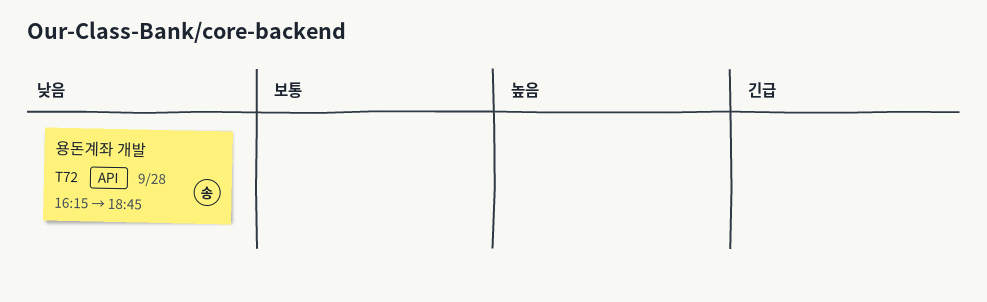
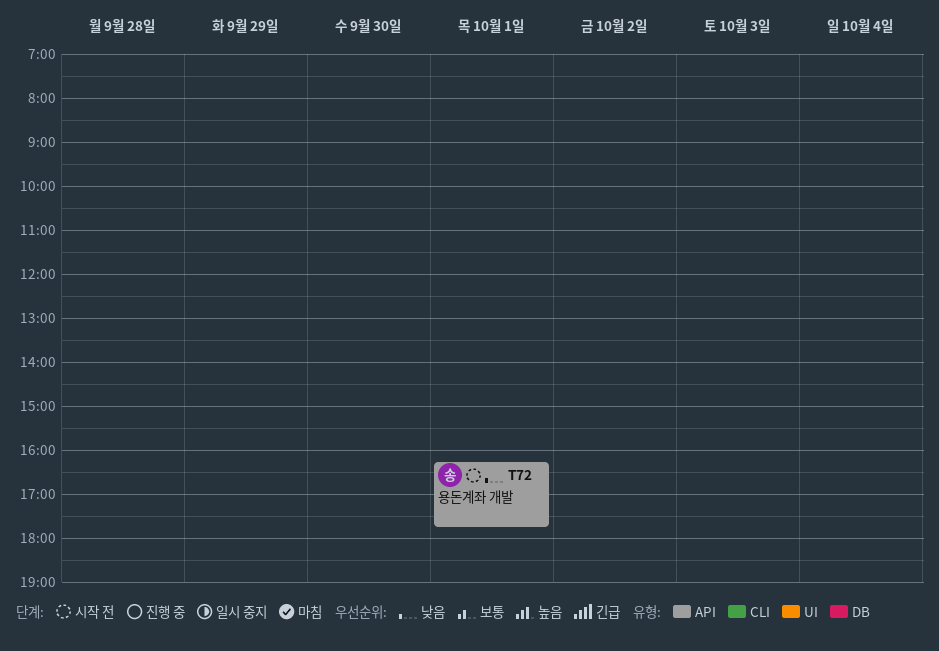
T72, day: Sep 28 -> Oct 1
T72, ends: 18:45 -> 17:45

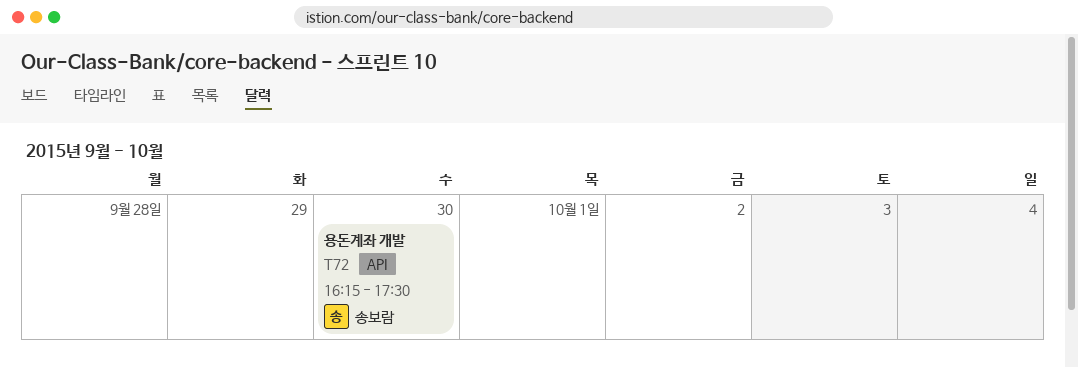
T72, day: Oct 1 -> Sep 30
T72, ends: 17:45 -> 17:30

